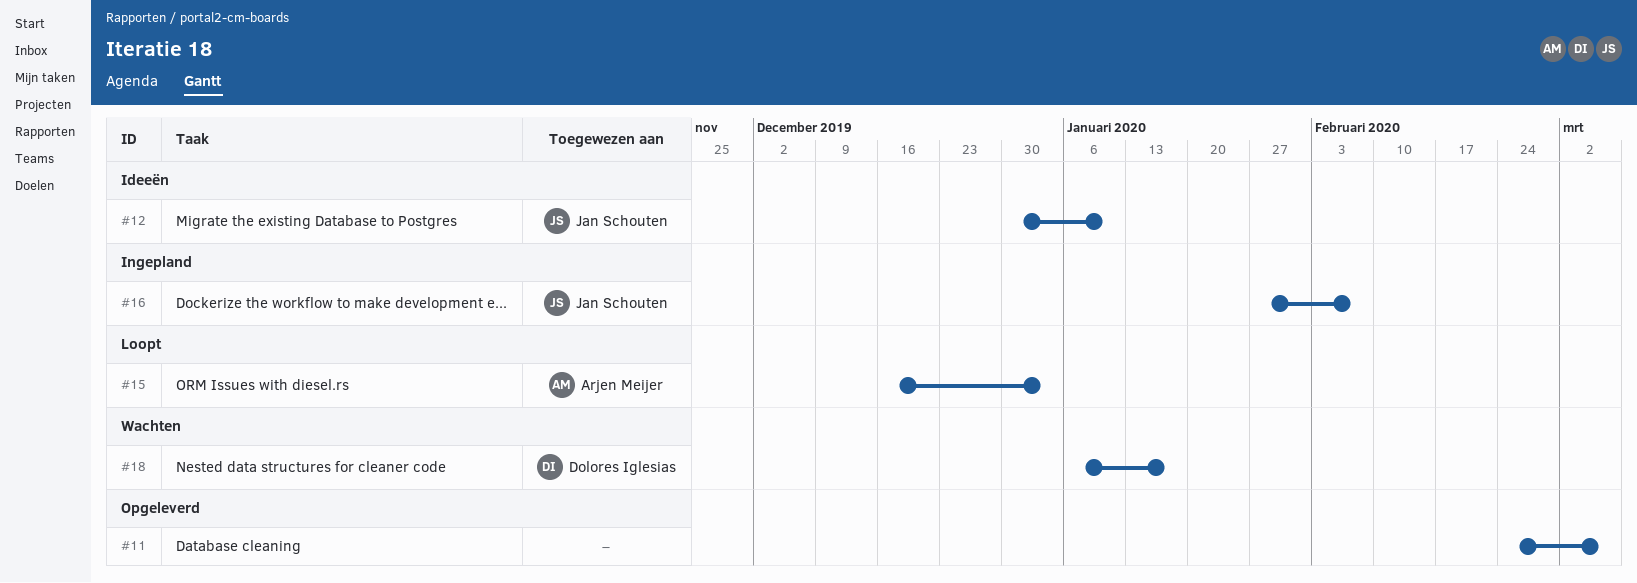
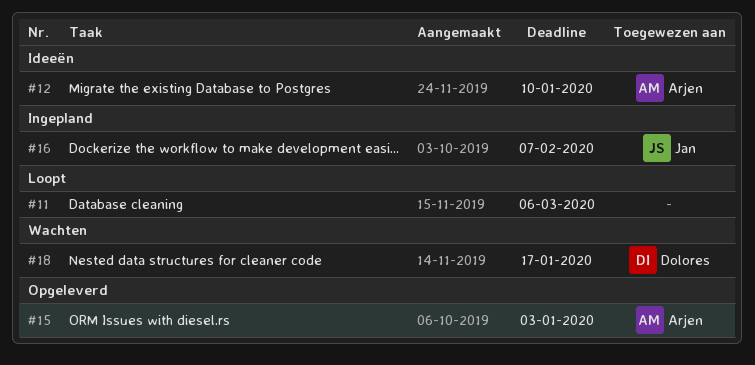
#11, status: Opgeleverd -> Loopt
#12, owner: Jan Schouten -> Arjen Meijer
#15, status: Loopt -> Opgeleverd

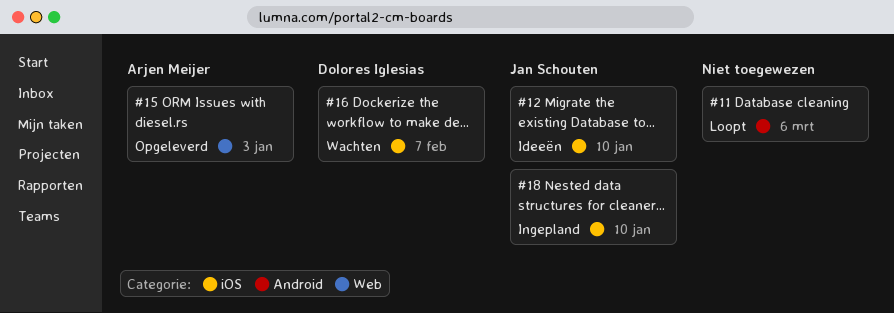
#12, owner: Arjen Meijer -> Jan Schouten
#16, status: Ingepland -> Wachten
#16, owner: Jan Schouten -> Dolores Iglesias
#18, status: Wachten -> Ingepland
#18, owner: Dolores Iglesias -> Jan Schouten
#18, due: Jan 17 -> Jan 10

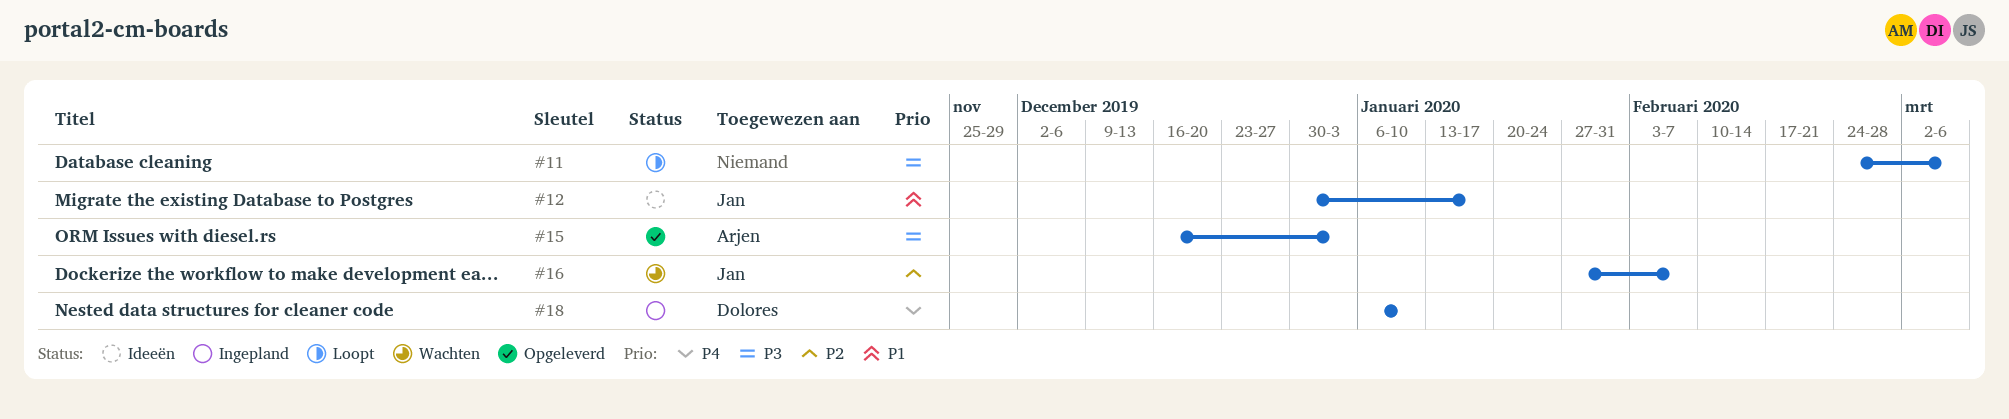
#12, due: Jan 10 -> Jan 17
#16, owner: Dolores Iglesias -> Jan Schouten
#18, owner: Jan Schouten -> Dolores Iglesias

